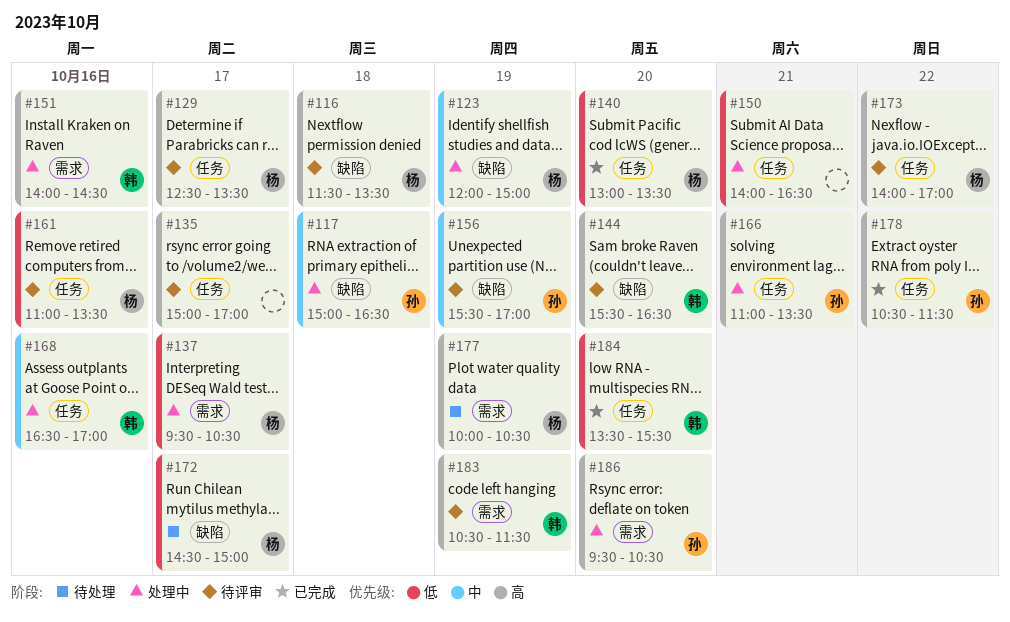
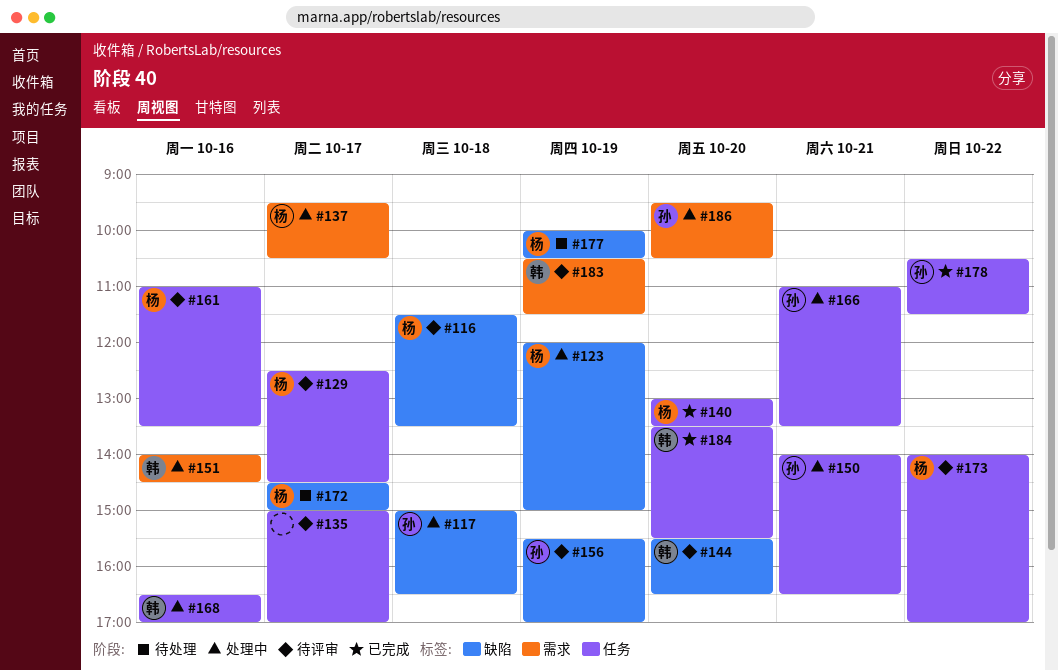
#129, ends: 13:30 -> 14:30
#150, owner: none -> 孙
#177, label: 需求 -> 缺陷

